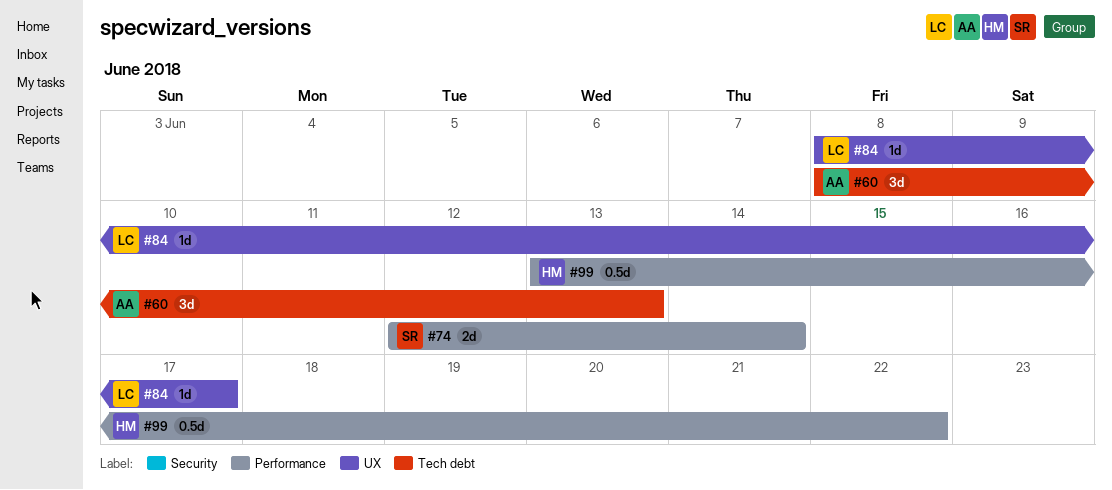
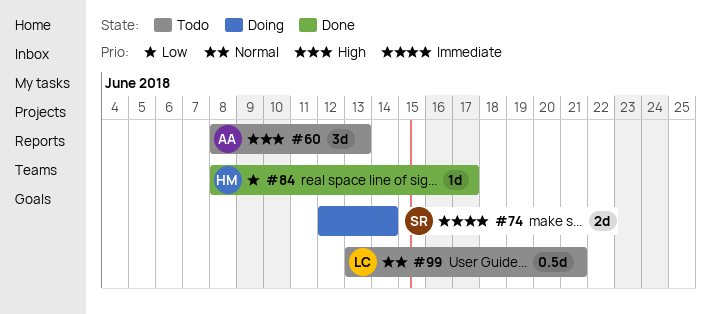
#84, owner: LC -> HM
#99, owner: HM -> LC
#99, due: Jun 22 -> Jun 21

